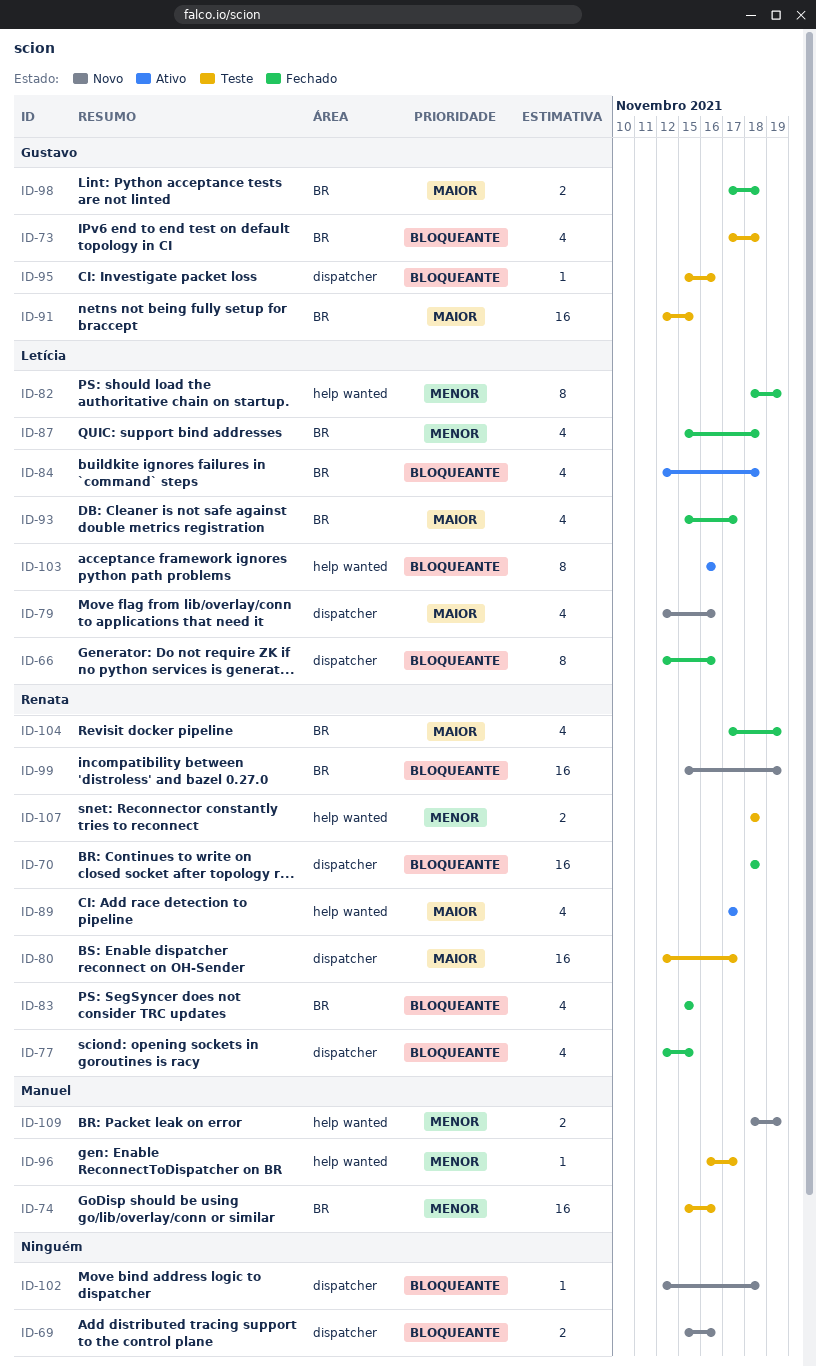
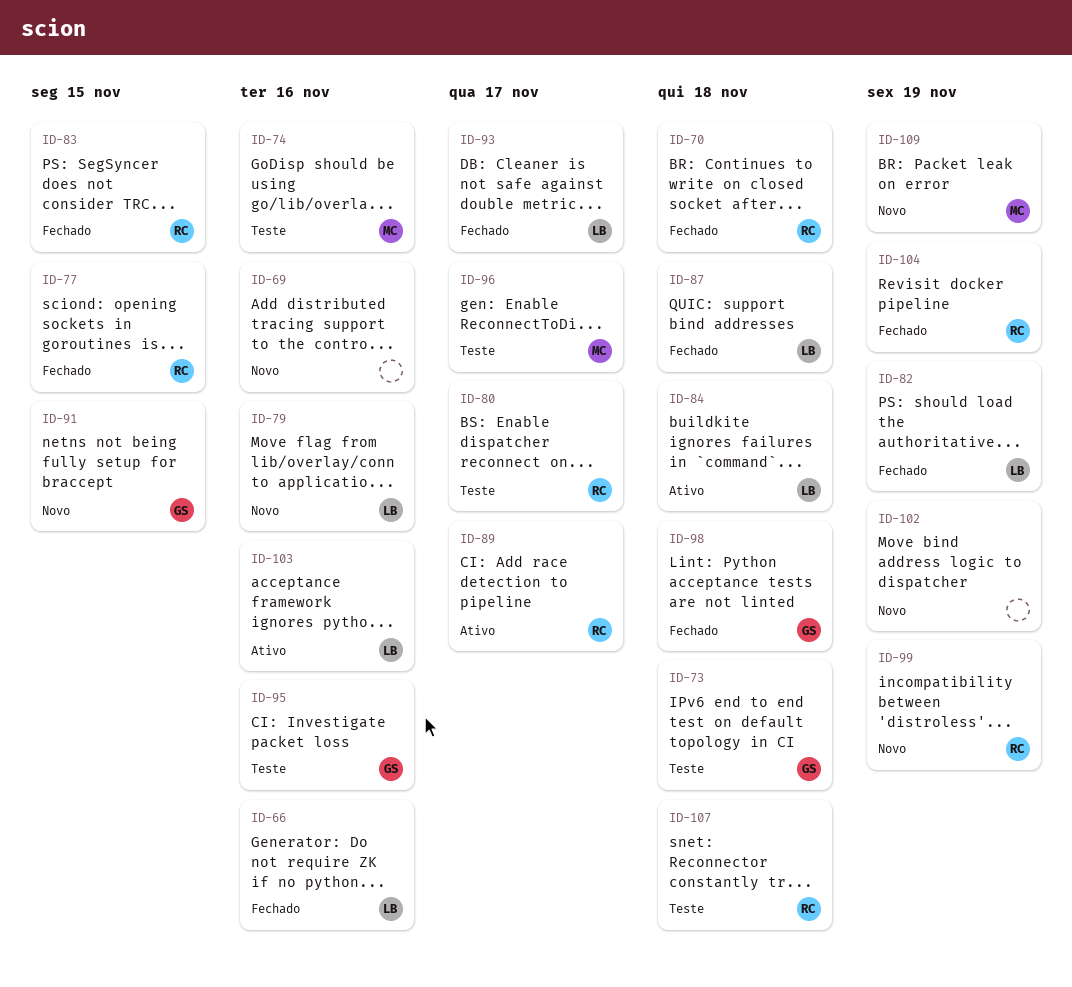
ID-91, status: Teste -> Novo
ID-102, due: Nov 18 -> Nov 19

